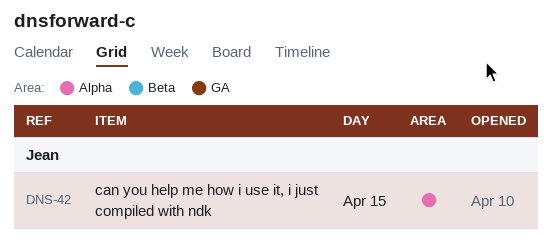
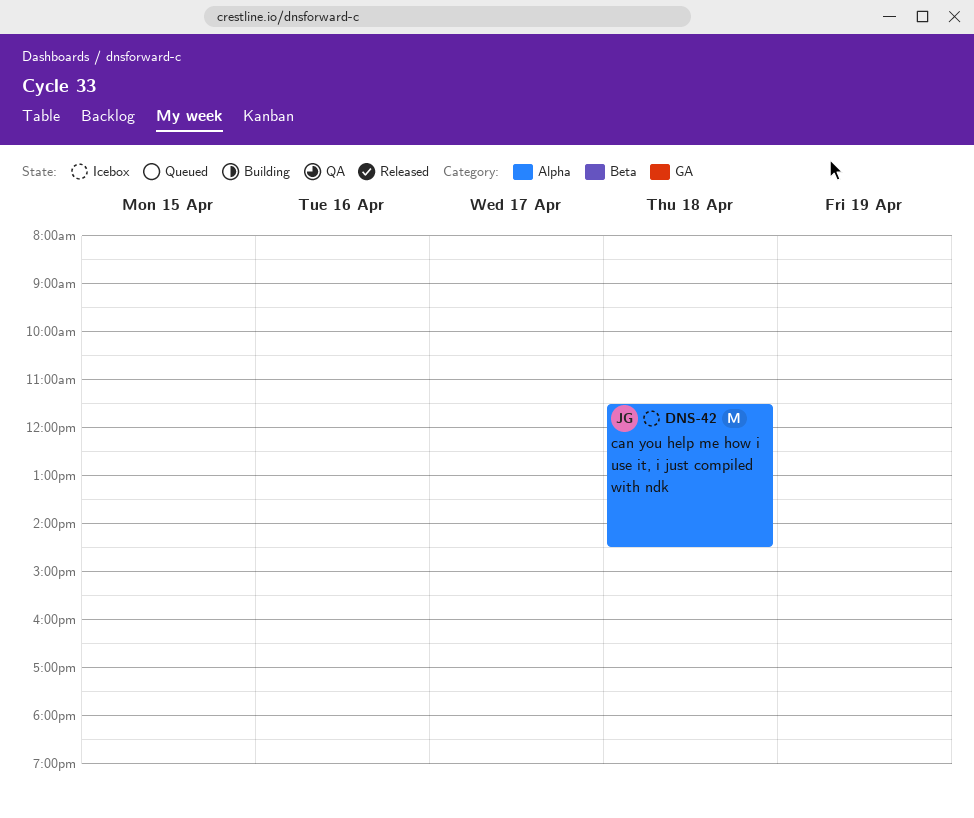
DNS-42, day: Apr 15 -> Apr 18

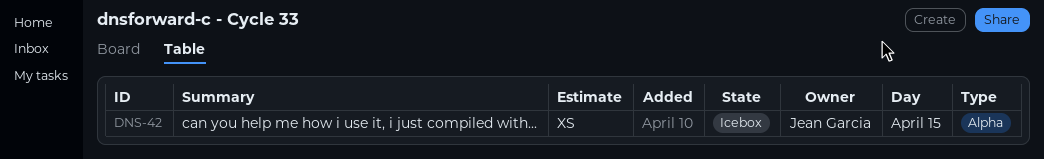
DNS-42, estimate: M -> XS
DNS-42, day: Apr 18 -> Apr 15

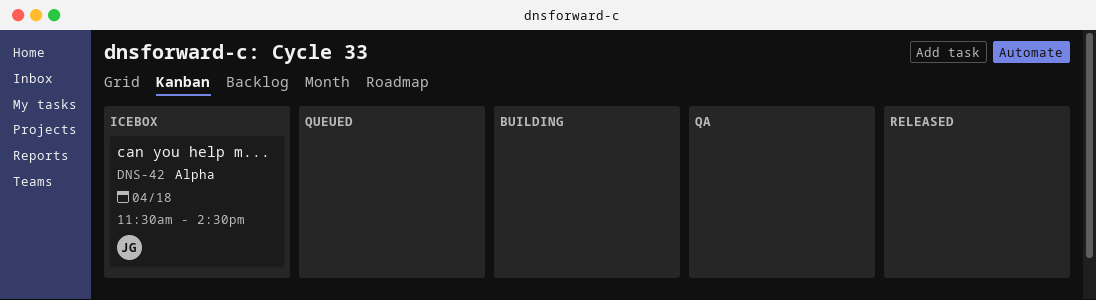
DNS-42, day: Apr 15 -> Apr 18

